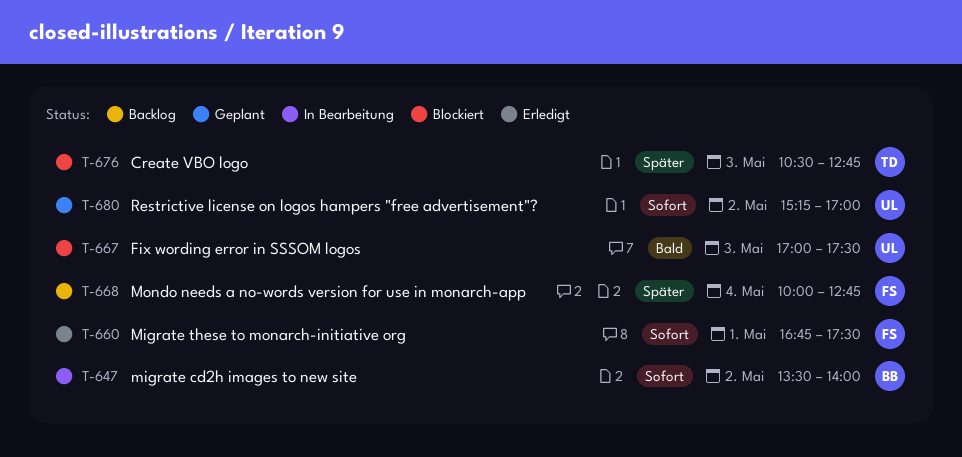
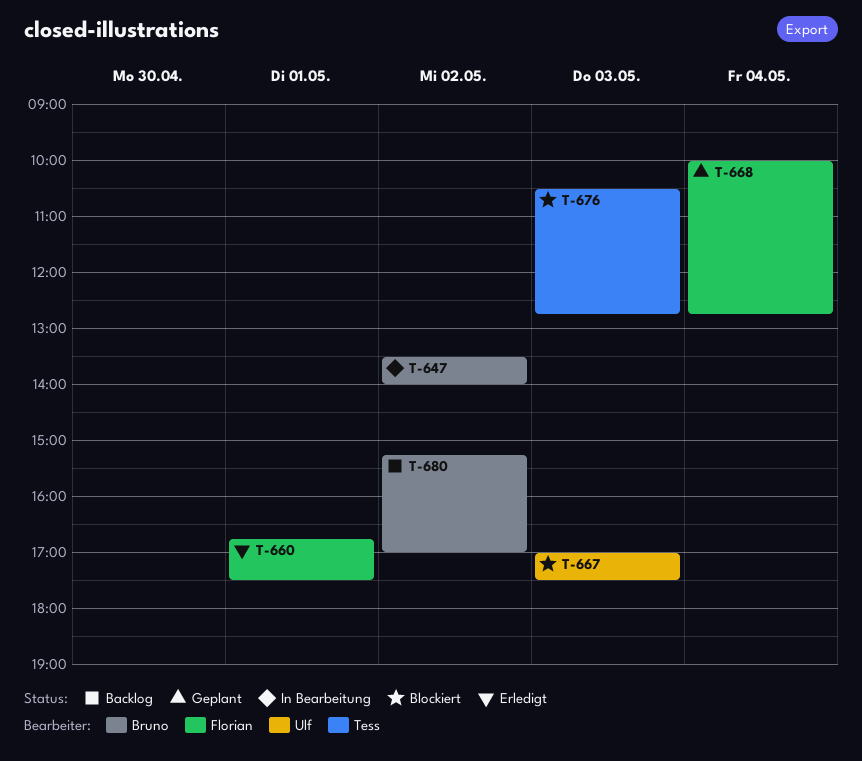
T-668, status: Backlog -> Geplant
T-680, status: Geplant -> Backlog
T-680, owner: Ulf -> Bruno

